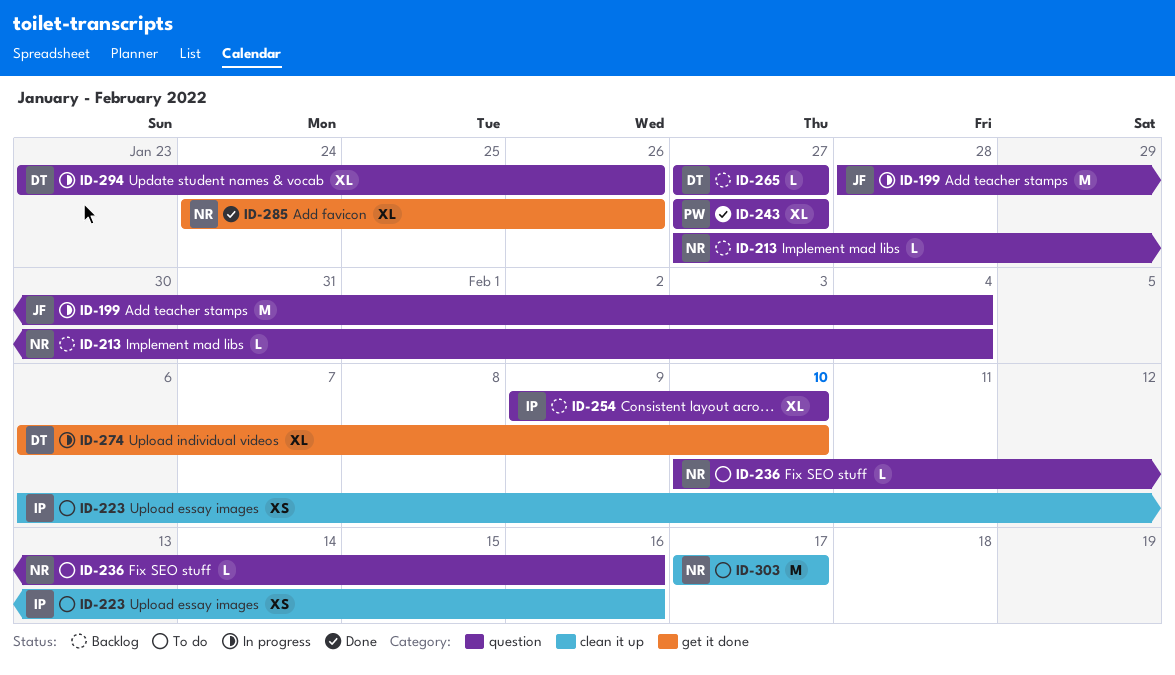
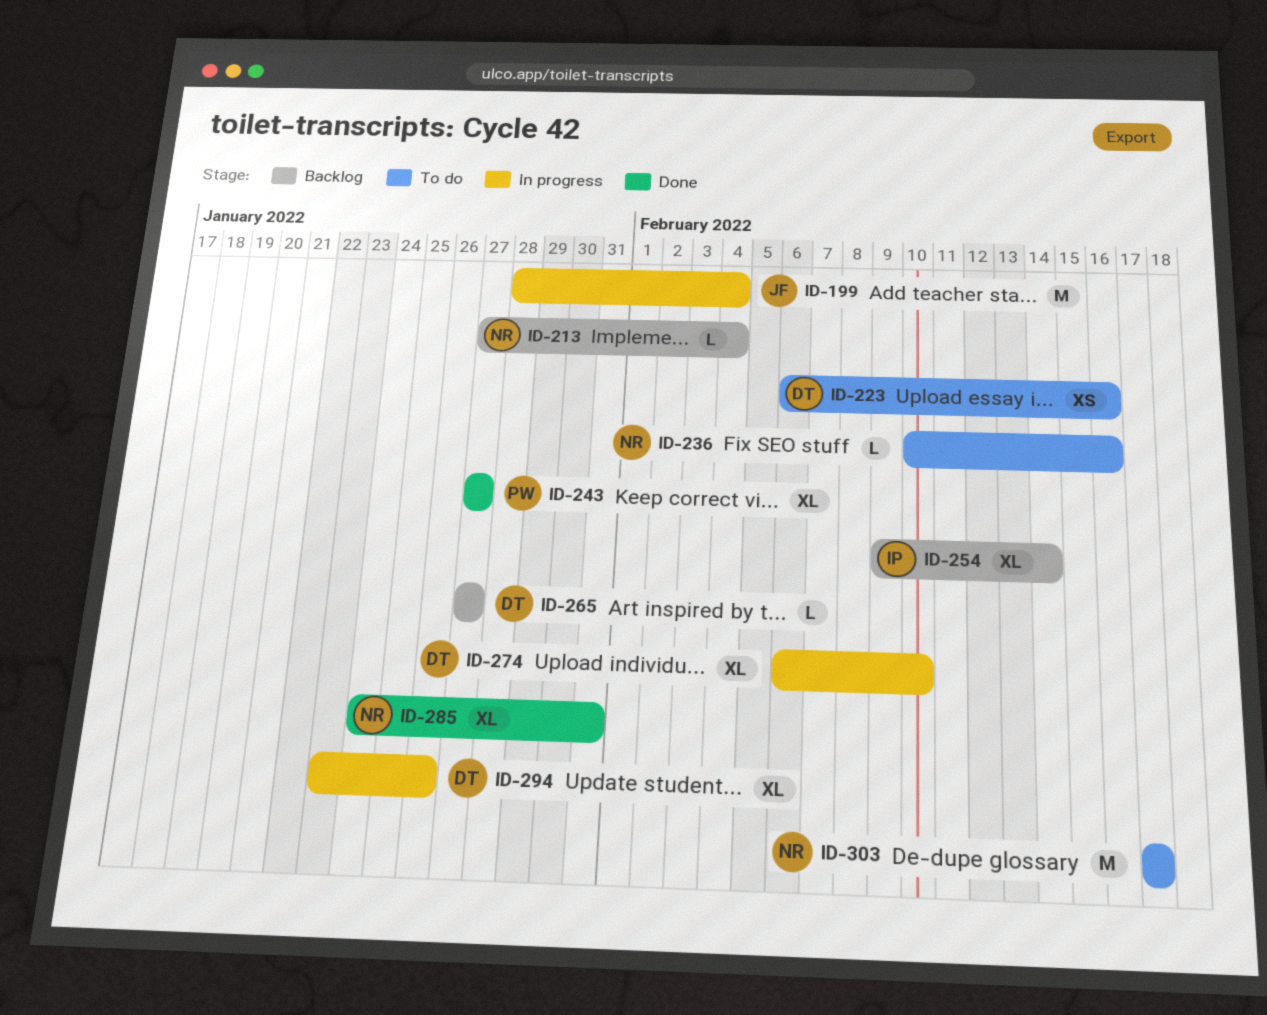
ID-223, owner: IP -> DT
ID-254, due: Feb 10 -> Feb 14
ID-285, due: Jan 26 -> Jan 31

